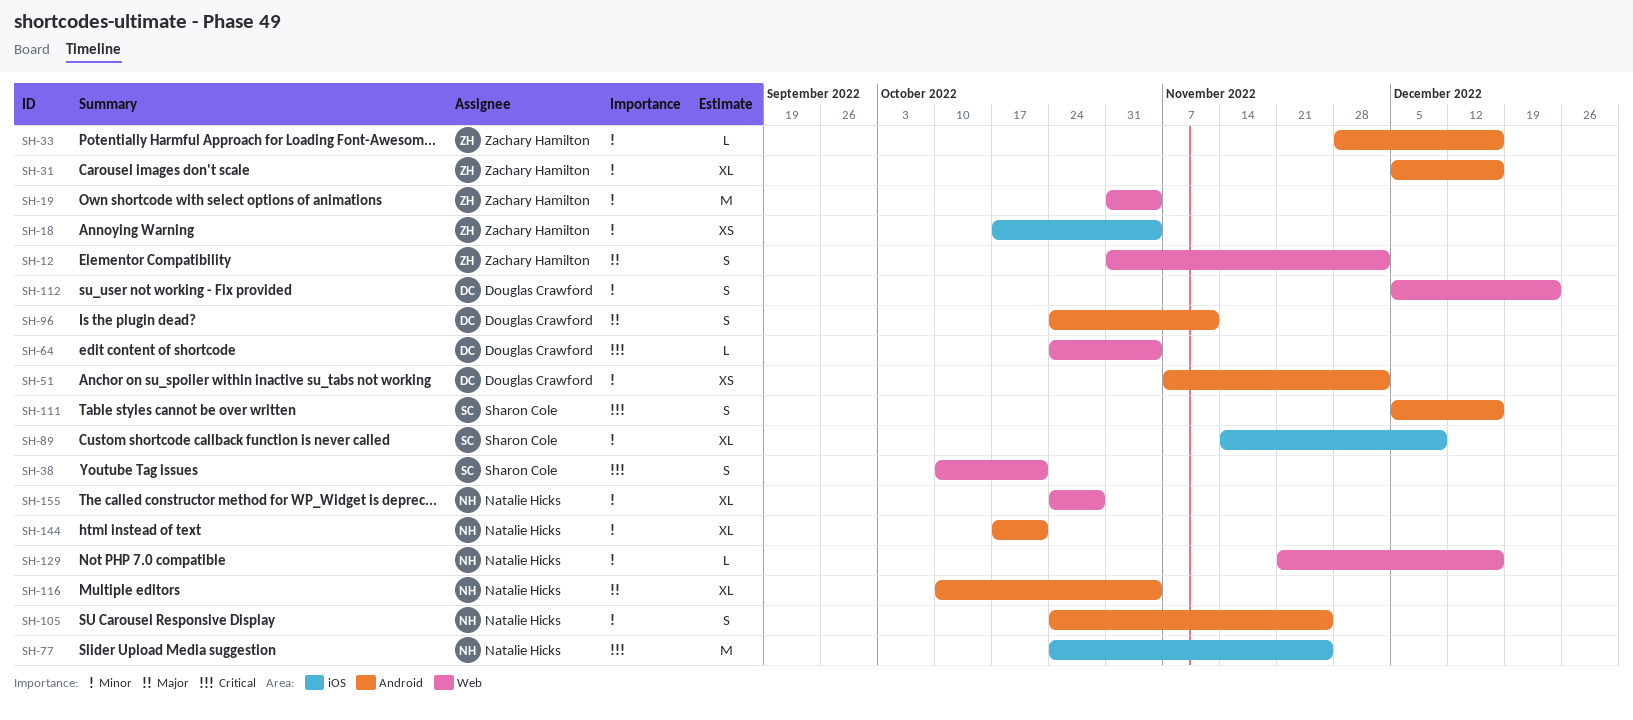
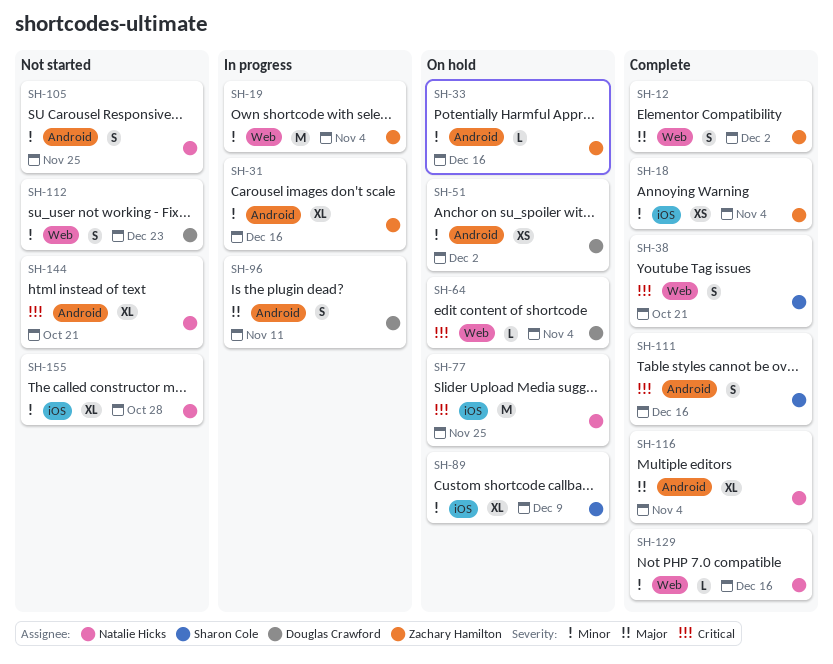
SH-144, priority: Minor -> Critical
SH-155, label: Web -> iOS

